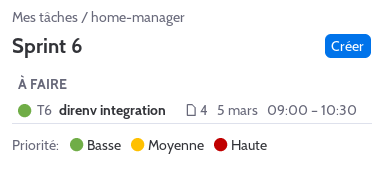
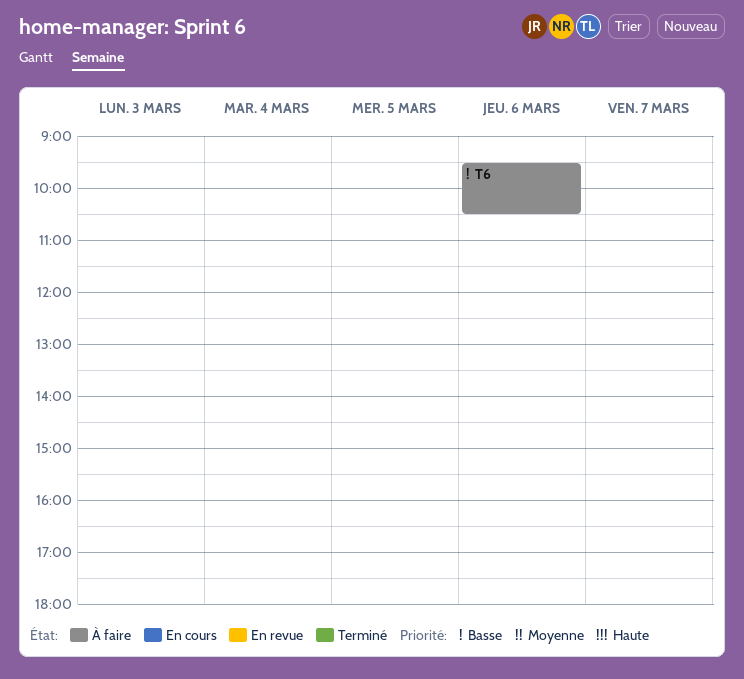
T6, day: Mar 5 -> Mar 6
T6, begins: 09:00 -> 09:30

